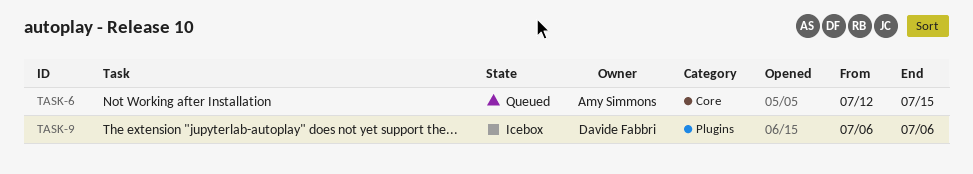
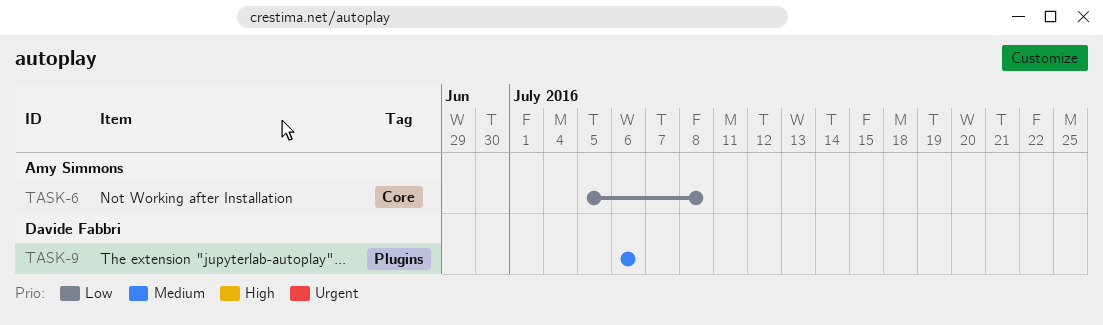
TASK-6, start: Jul 12 -> Jul 5
TASK-6, due: Jul 15 -> Jul 8

